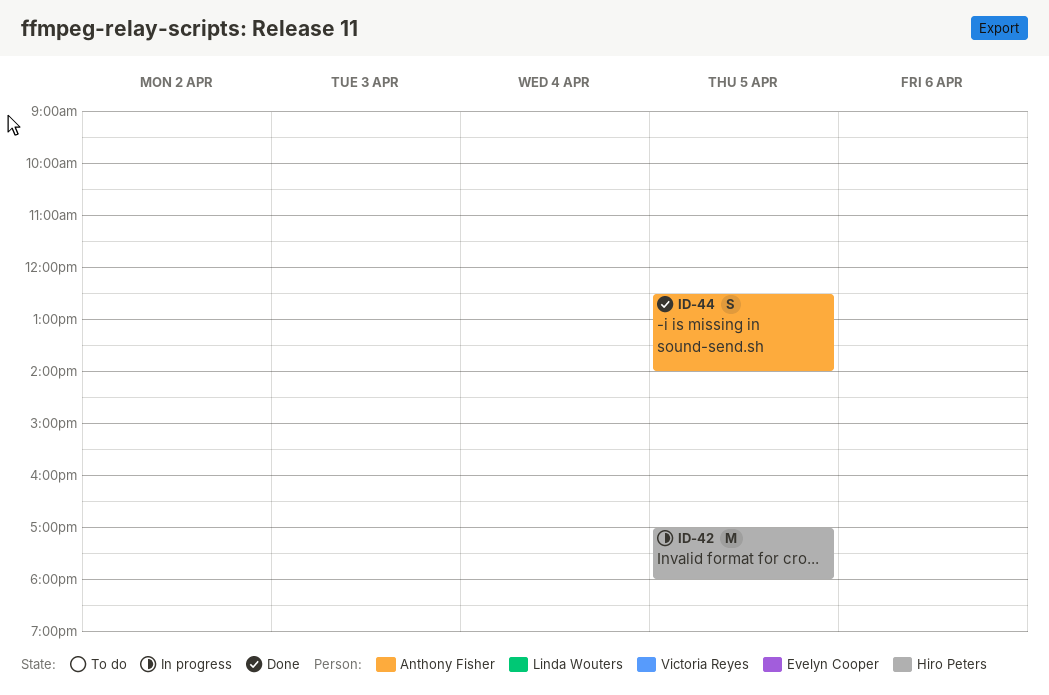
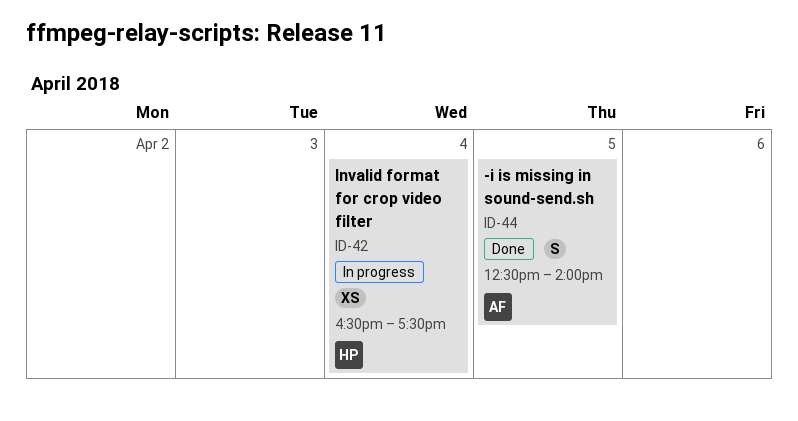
ID-42, estimate: M -> XS
ID-42, day: Apr 5 -> Apr 4
ID-42, begins: 17:00 -> 16:30
ID-42, ends: 18:00 -> 17:30

